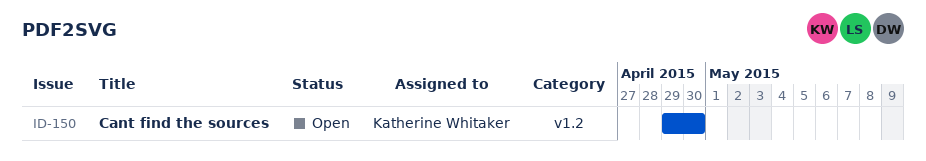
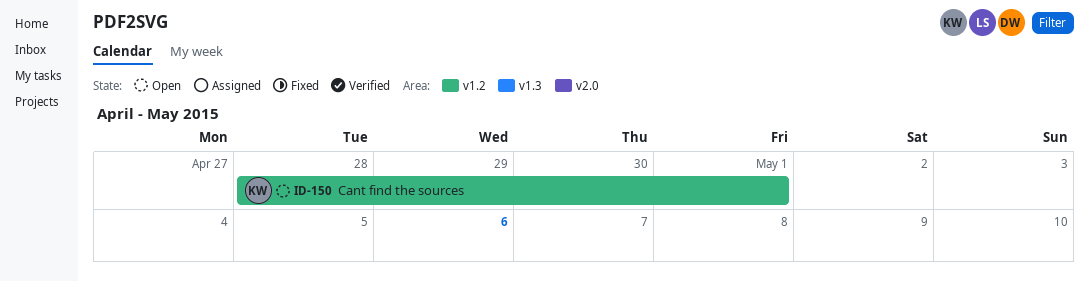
ID-150, start: Apr 29 -> Apr 28
ID-150, due: Apr 30 -> May 1

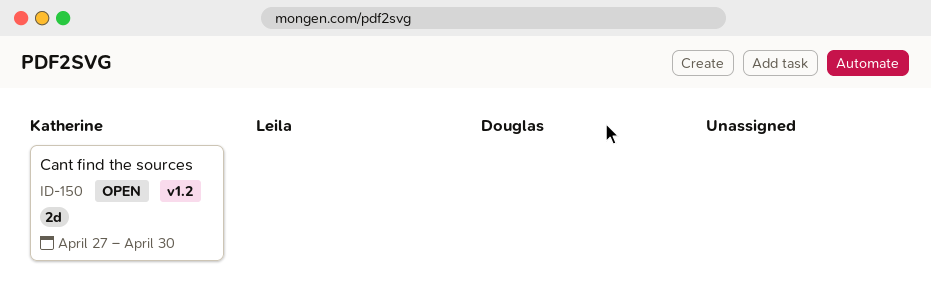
ID-150, start: Apr 28 -> Apr 27
ID-150, due: May 1 -> Apr 30

